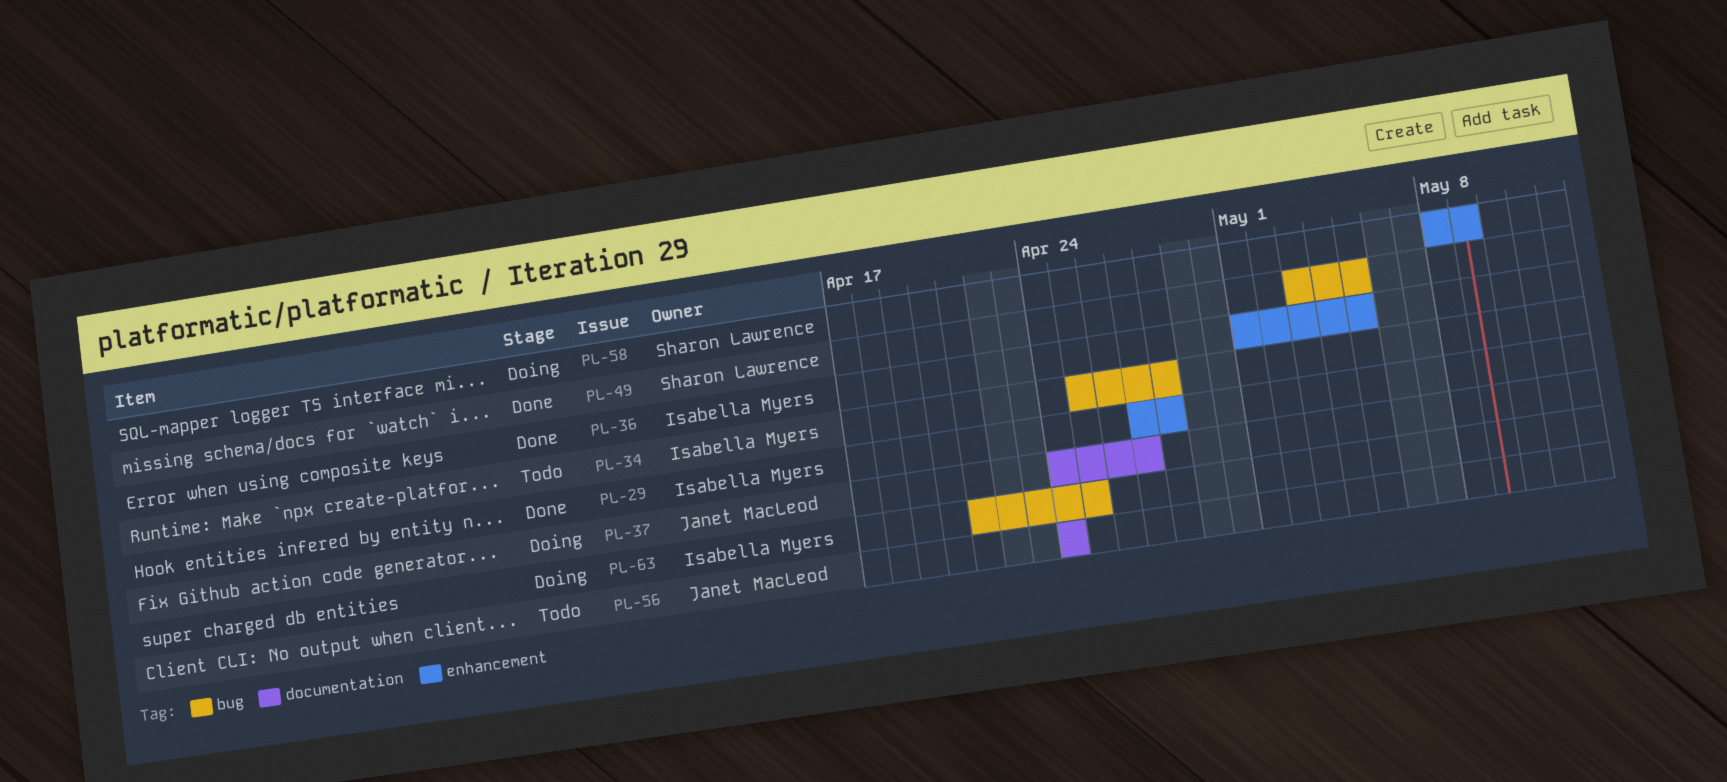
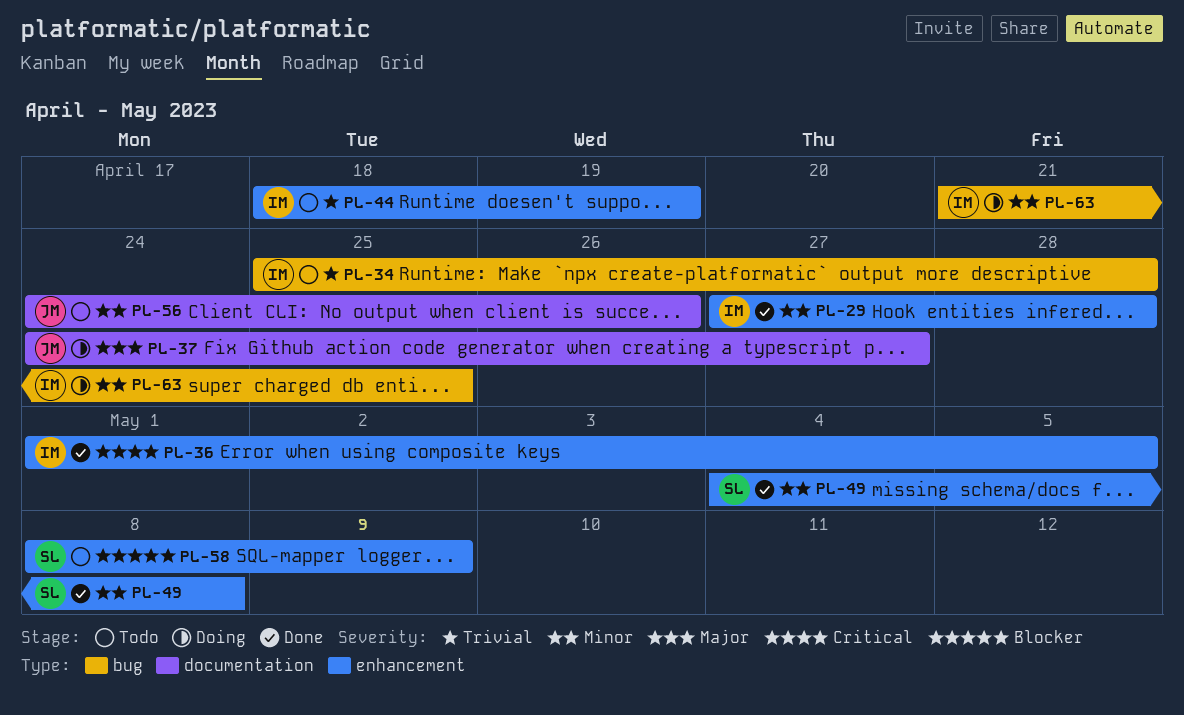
PL-44: none -> present
PL-49, label: bug -> enhancement
PL-49, start: May 3 -> May 4
PL-49, due: May 5 -> May 8
PL-56, due: Apr 24 -> Apr 26
PL-58, status: Doing -> Todo

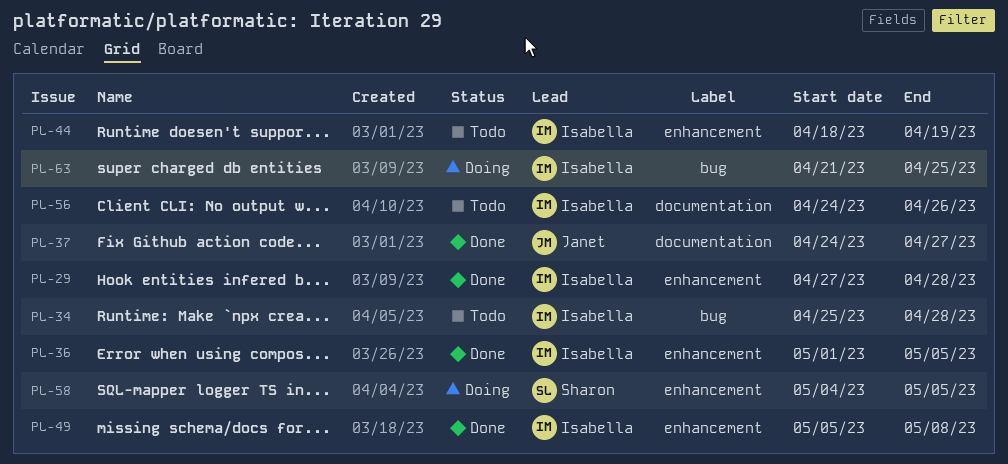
PL-37, status: Doing -> Done
PL-49, owner: Sharon -> Isabella
PL-49, start: May 4 -> May 5
PL-56, owner: Janet -> Isabella
PL-58, status: Todo -> Doing
PL-58, start: May 8 -> May 4
PL-58, due: May 9 -> May 5

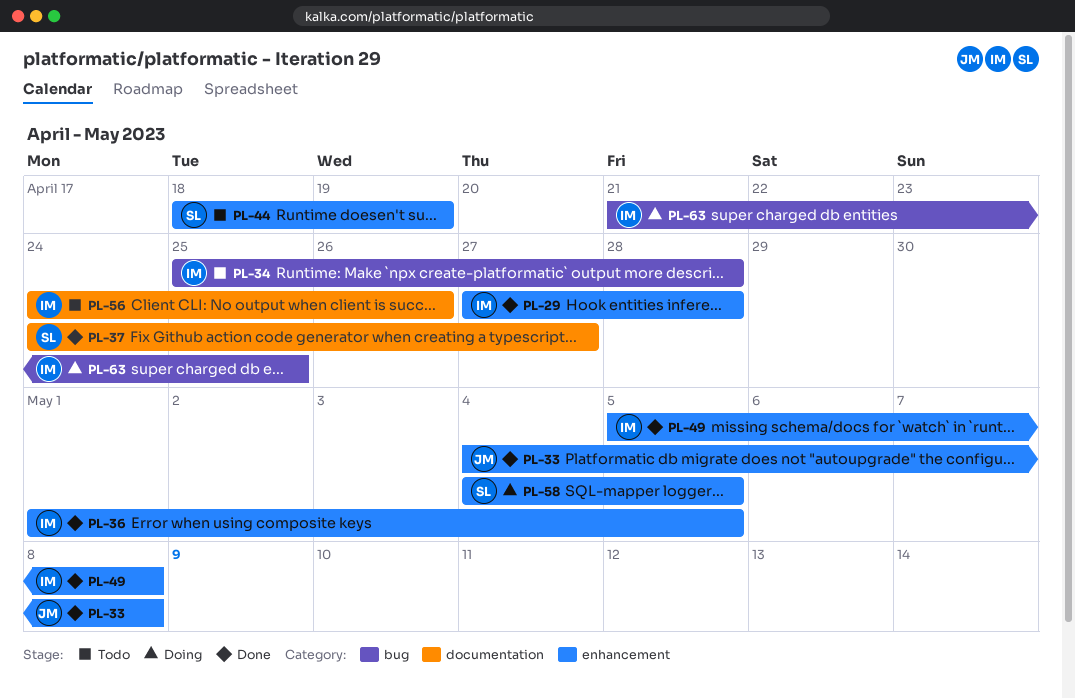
PL-33: none -> present
PL-37, owner: Janet -> Sharon
PL-44, owner: Isabella -> Sharon

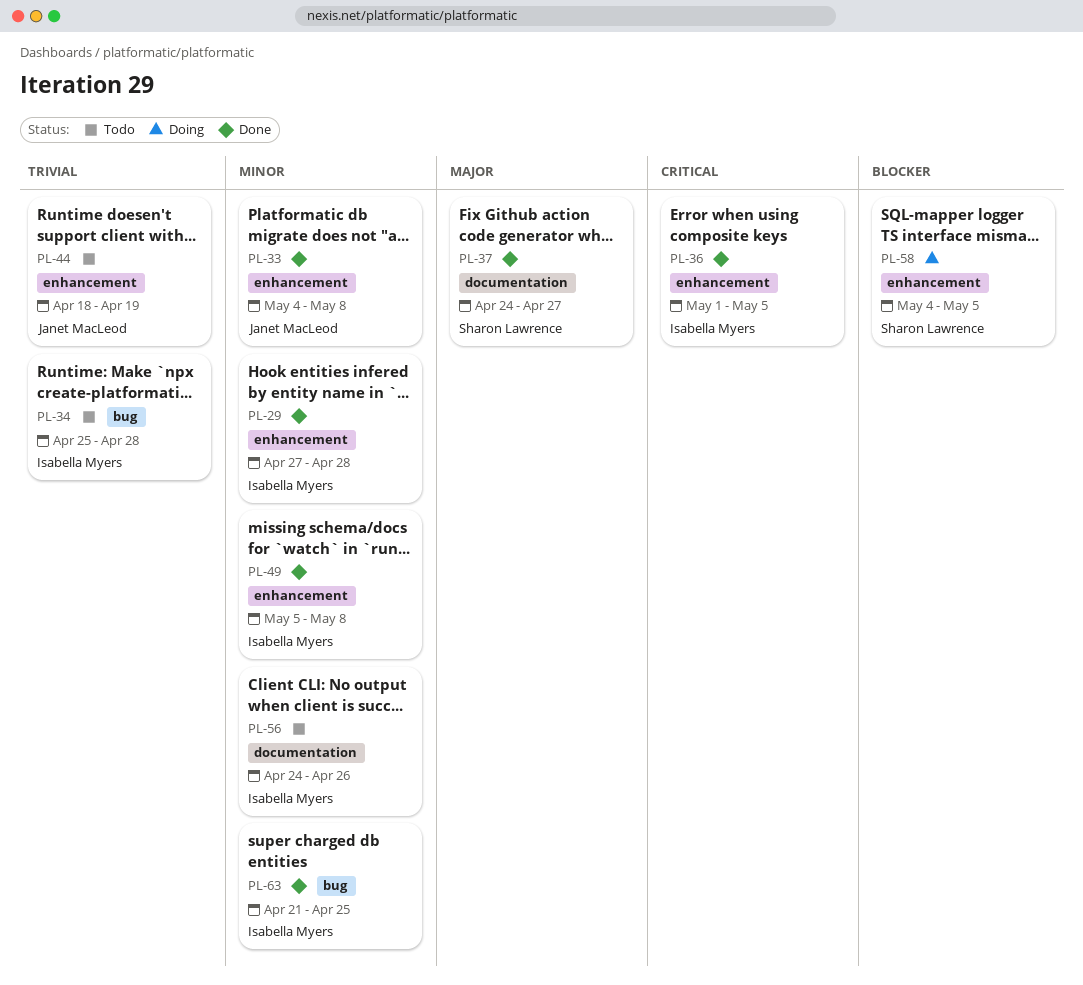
PL-44, owner: Sharon Lawrence -> Janet MacLeod
PL-63, status: Doing -> Done

